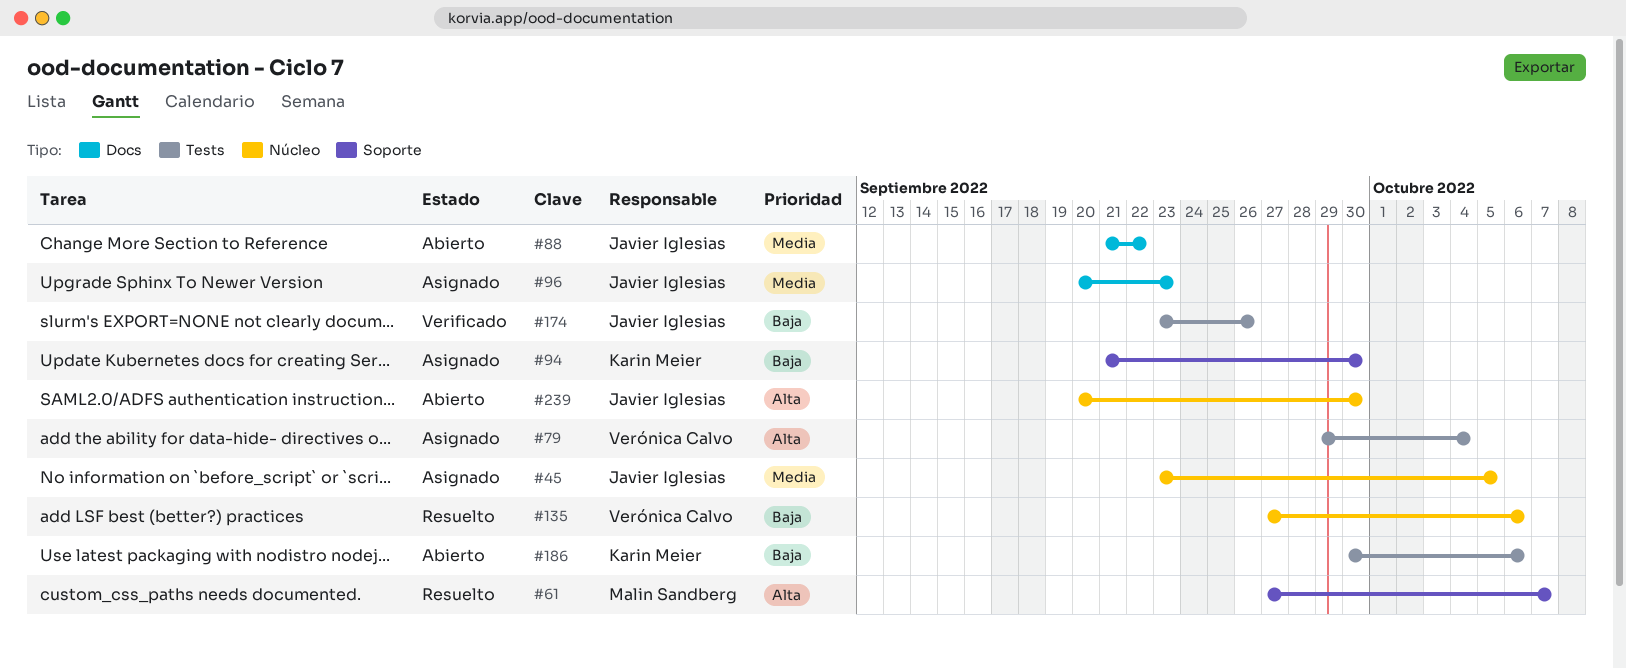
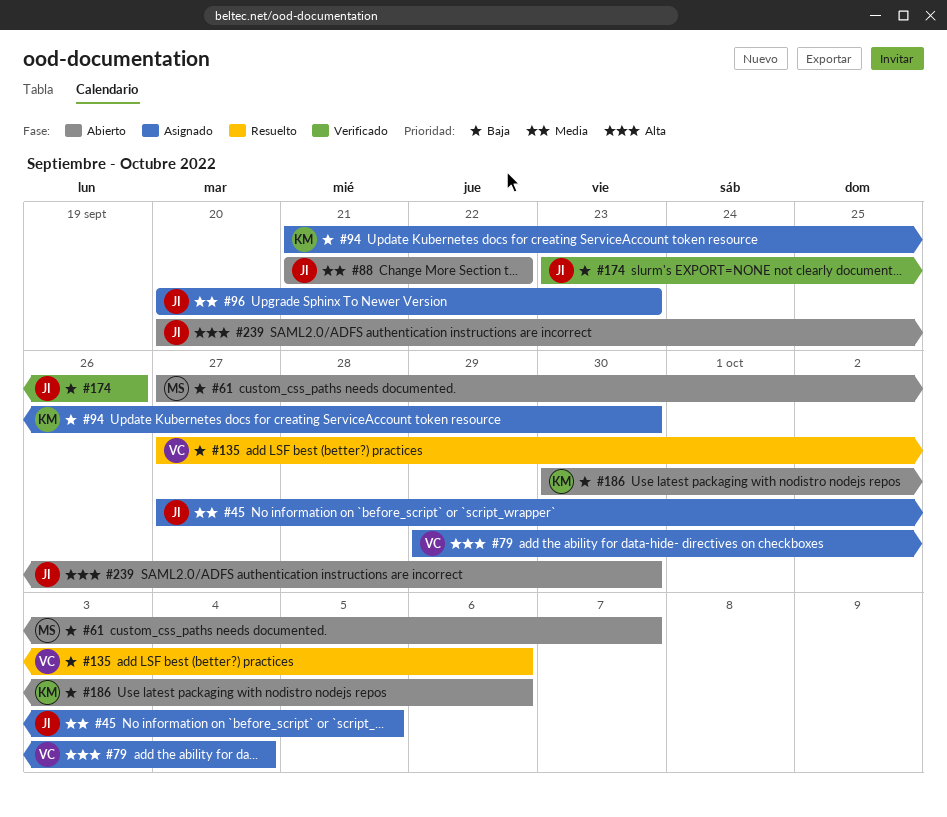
#45, start: Sep 23 -> Sep 27
#61, status: Resuelto -> Abierto
#61, priority: Alta -> Baja

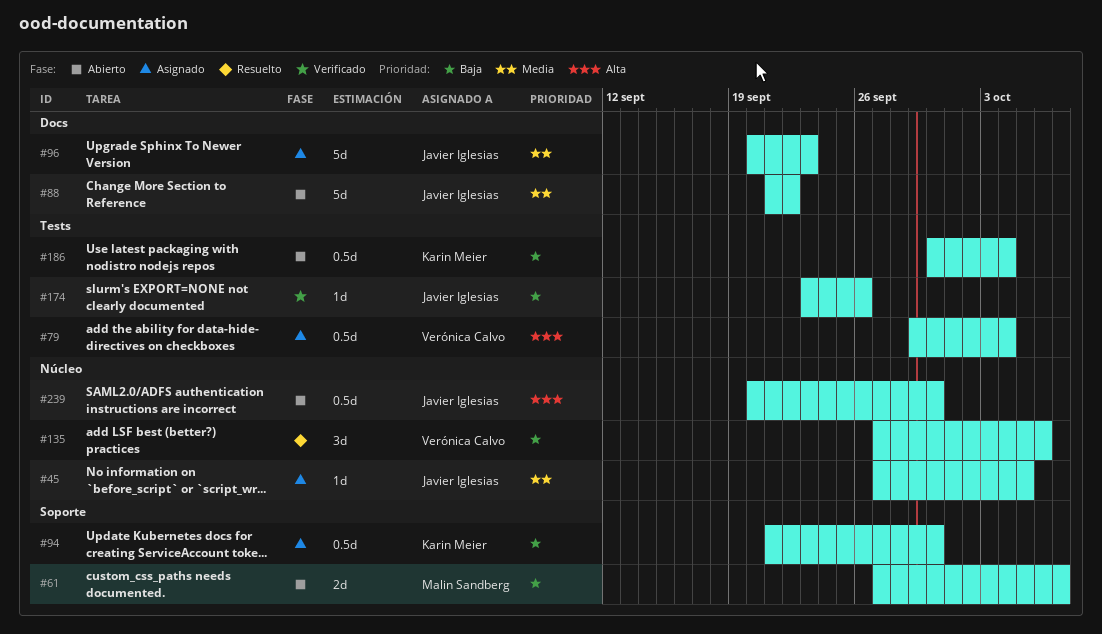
#186, due: Oct 6 -> Oct 4

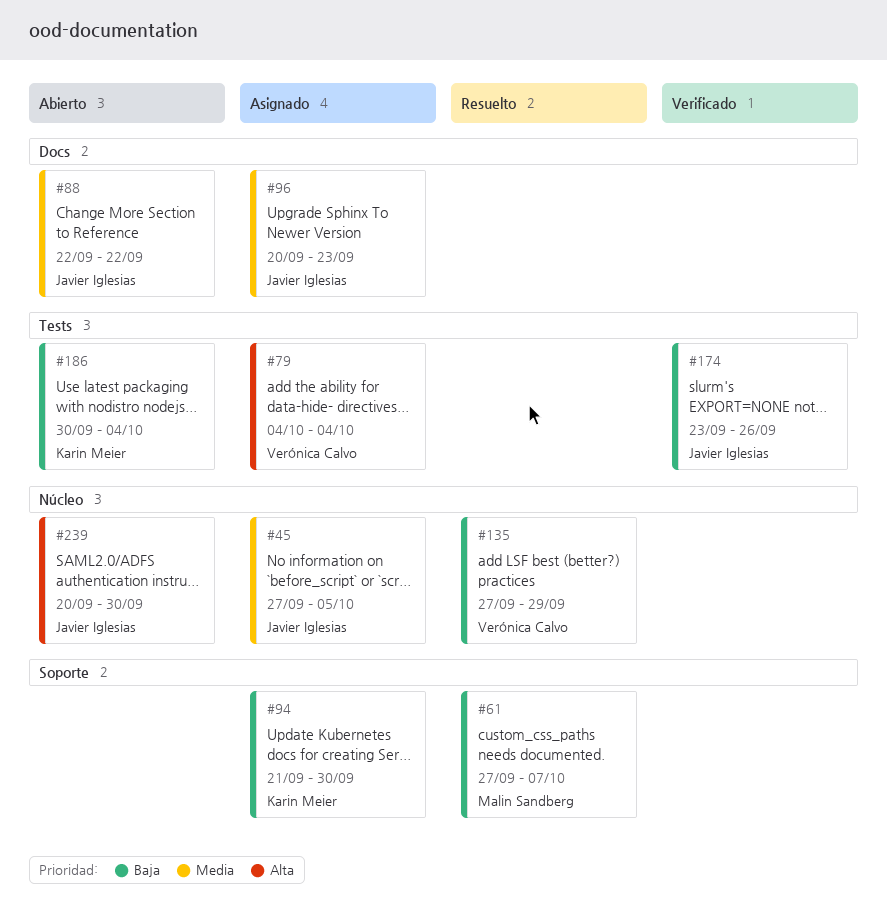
#61, status: Abierto -> Resuelto
#79, start: Sep 29 -> Oct 4
#88, start: Sep 21 -> Sep 22
#135, due: Oct 6 -> Sep 29

